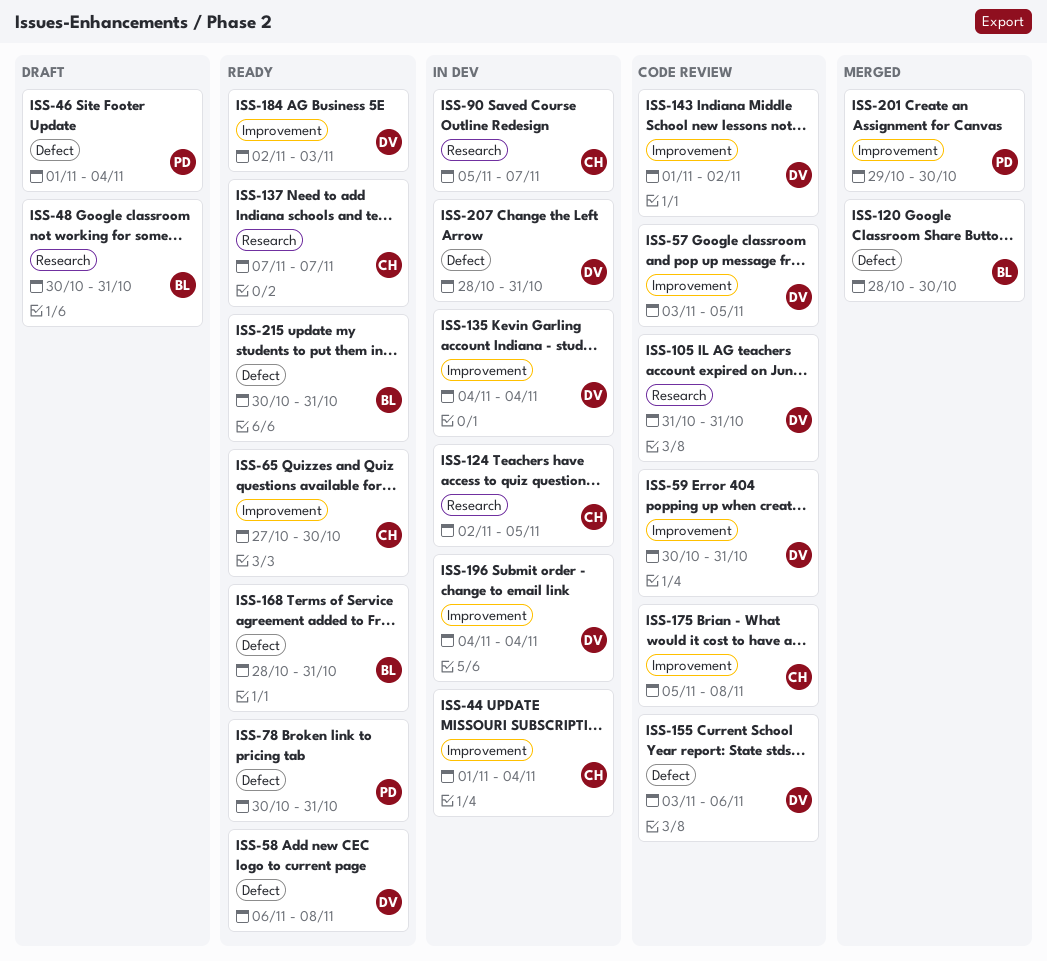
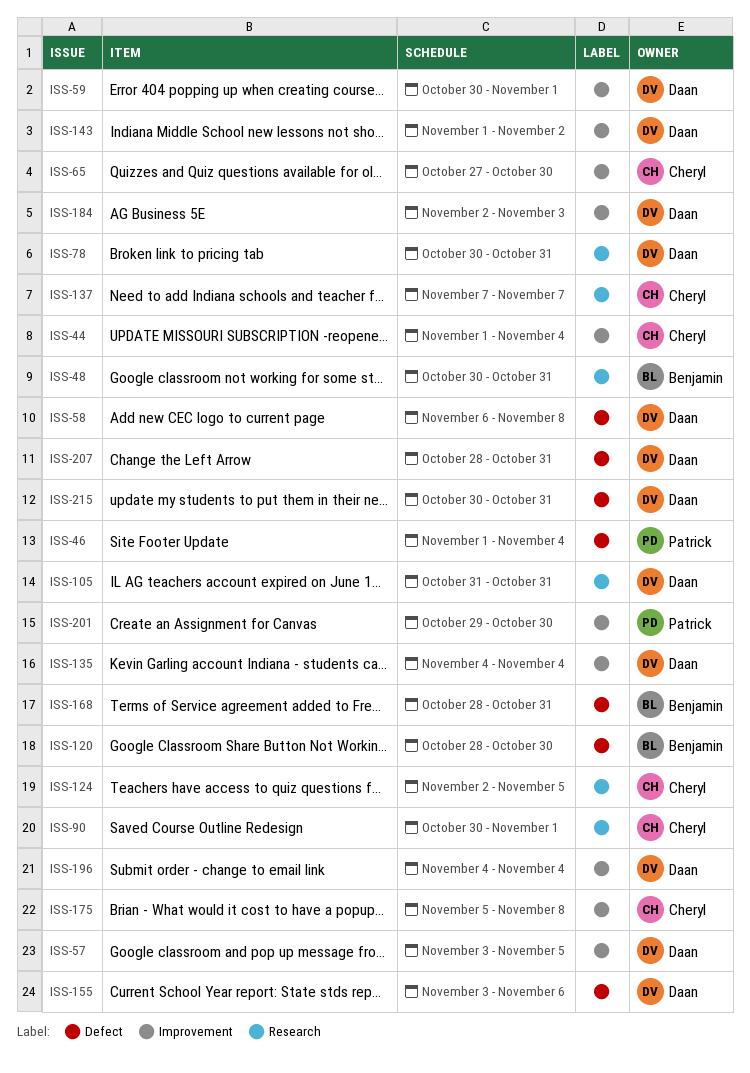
ISS-59, due: Oct 31 -> Nov 1
ISS-78, owner: Patrick -> Daan
ISS-78, label: Defect -> Research
ISS-90, start: Nov 5 -> Oct 30
ISS-90, due: Nov 7 -> Nov 1
ISS-215, owner: Benjamin -> Daan

